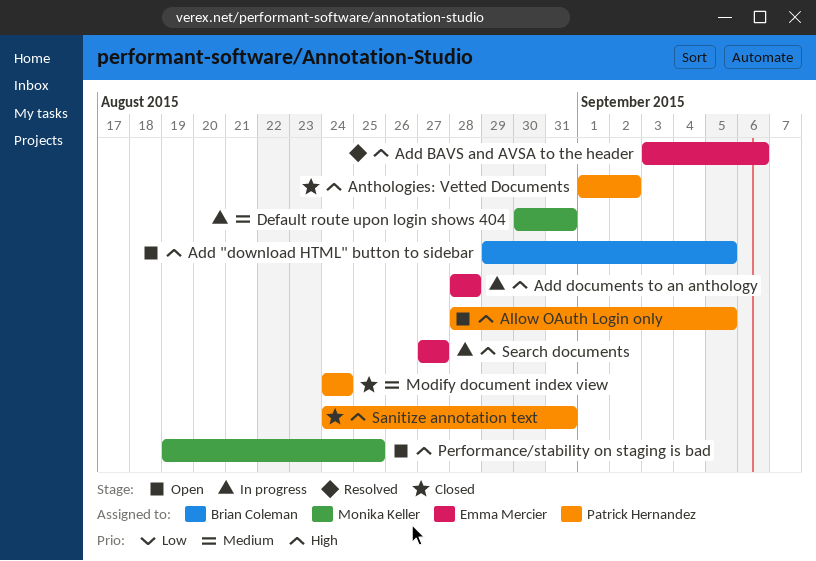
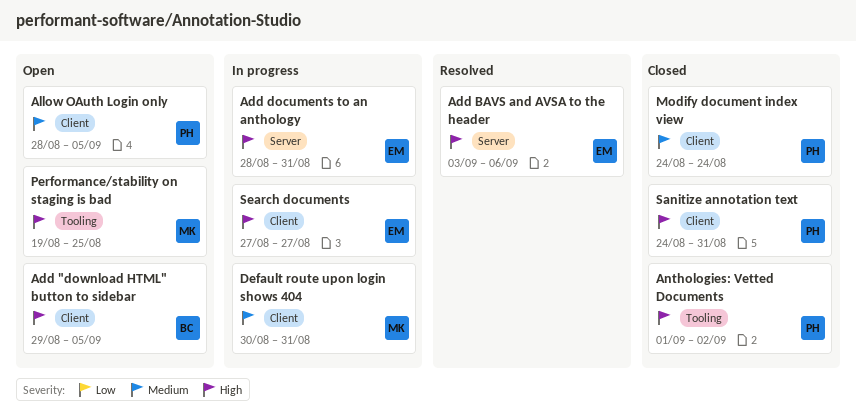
Add documents to an anthology, due: Aug 28 -> Aug 31
Allow OAuth Login only, priority: High -> Medium

